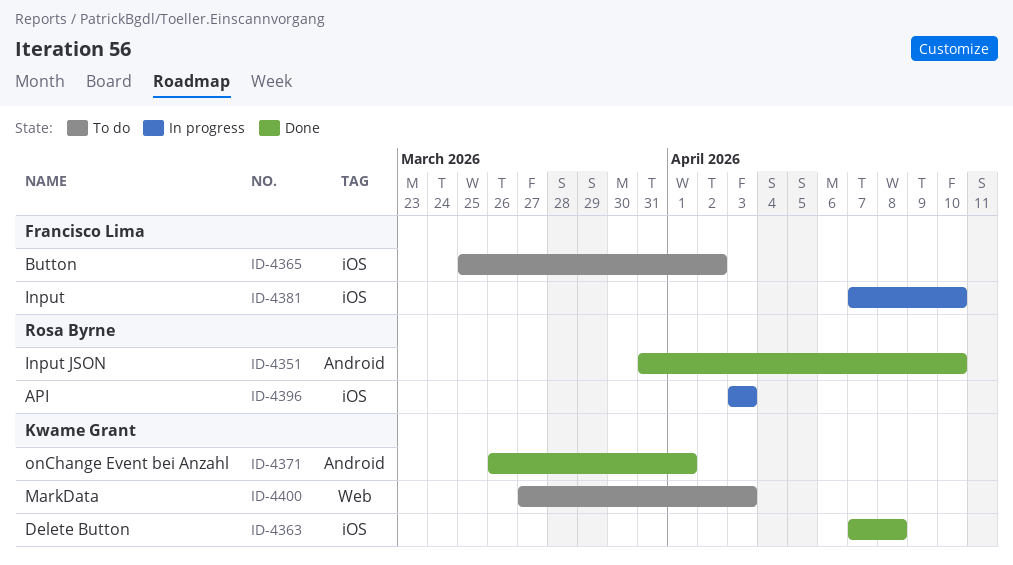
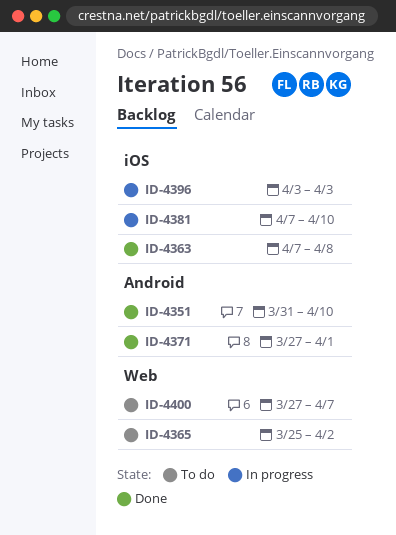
ID-4365, label: iOS -> Web
ID-4371, start: Mar 26 -> Mar 27
ID-4400, due: Apr 3 -> Apr 7

